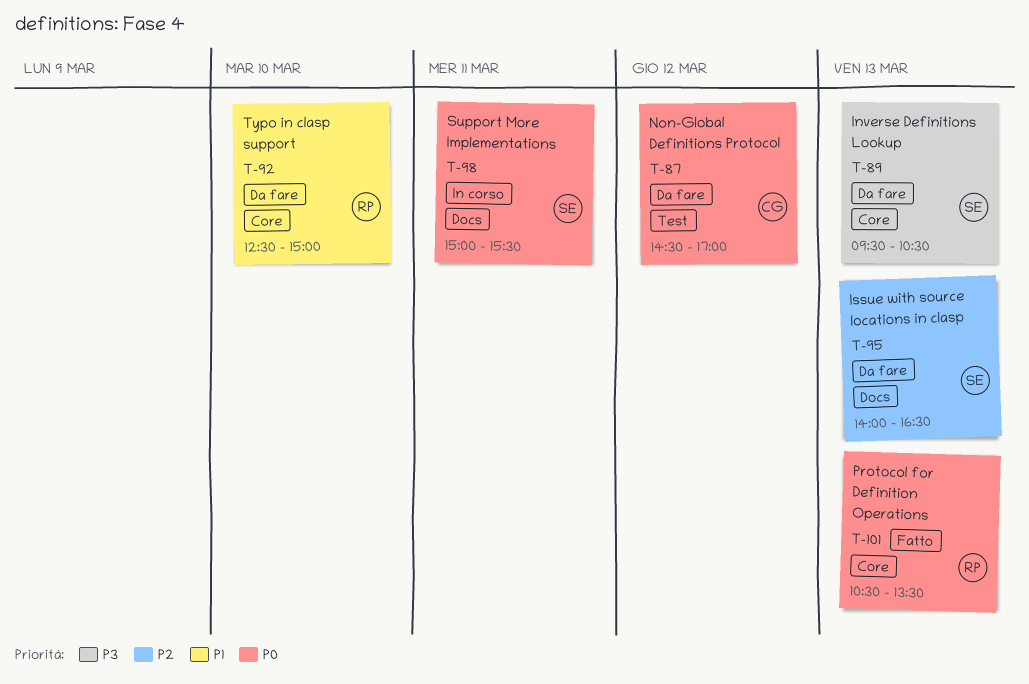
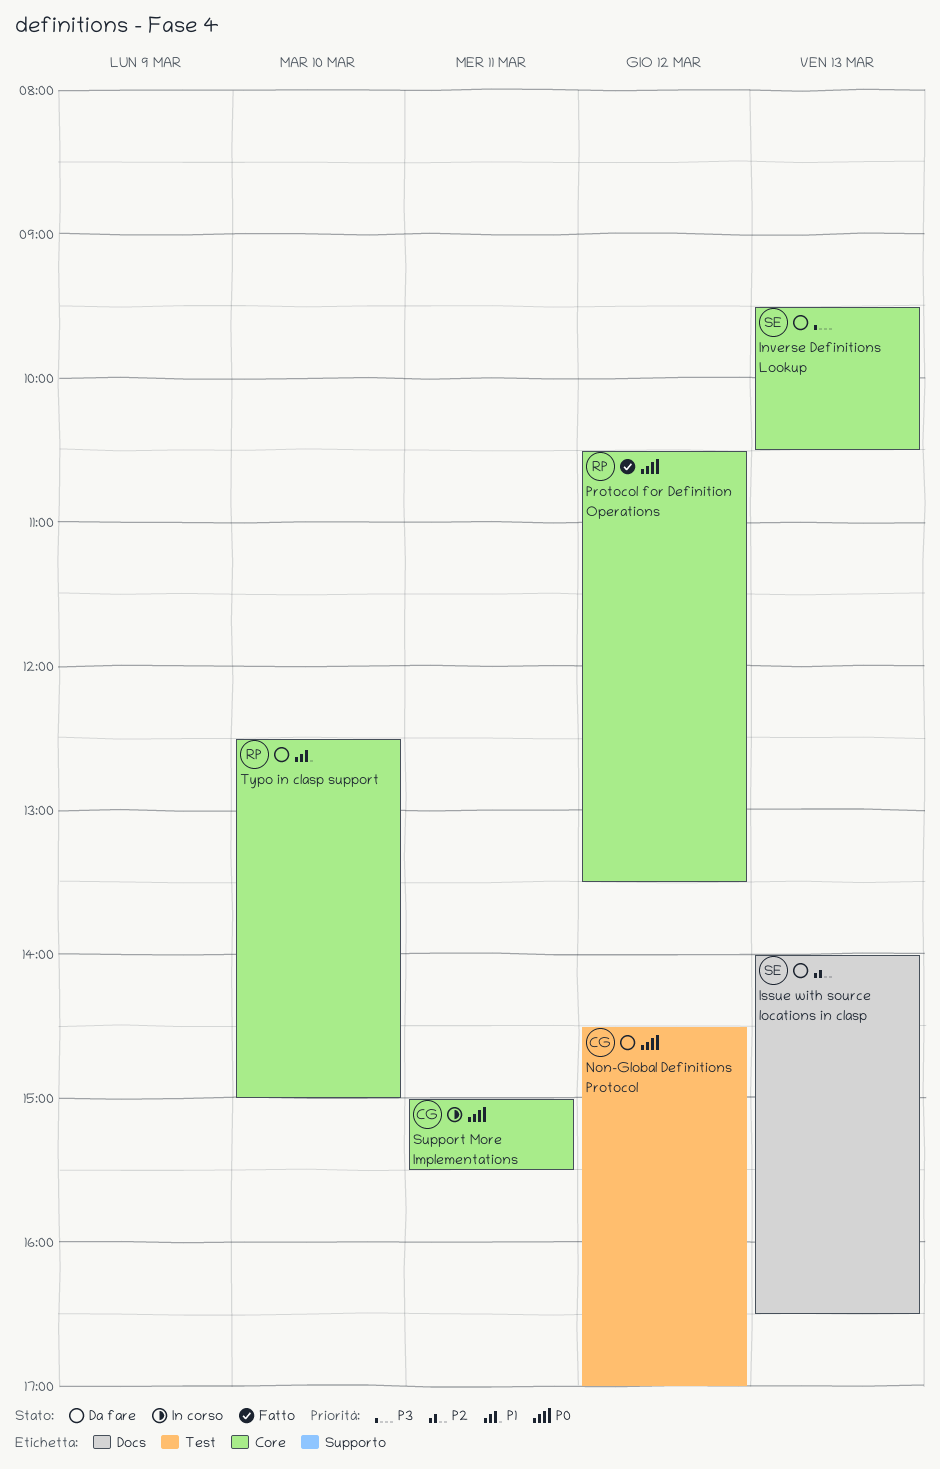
Protocol for Definition Operations, day: Mar 13 -> Mar 12
Support More Implementations, owner: SE -> CG
Support More Implementations, label: Docs -> Core

